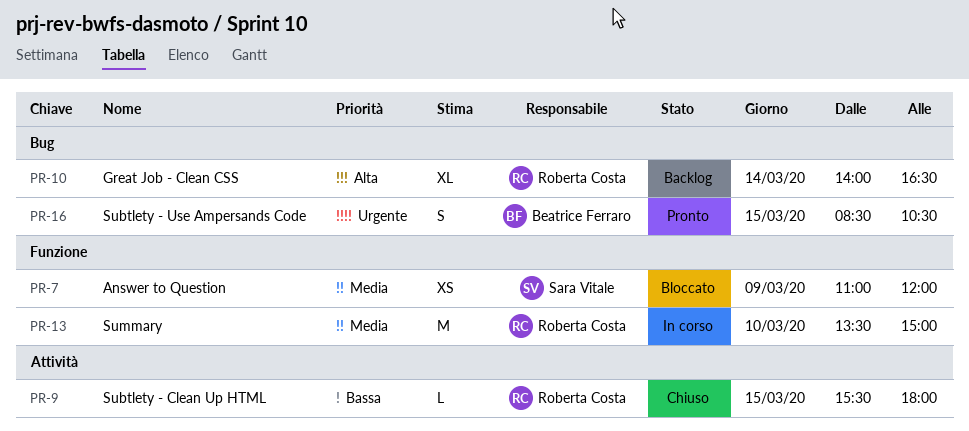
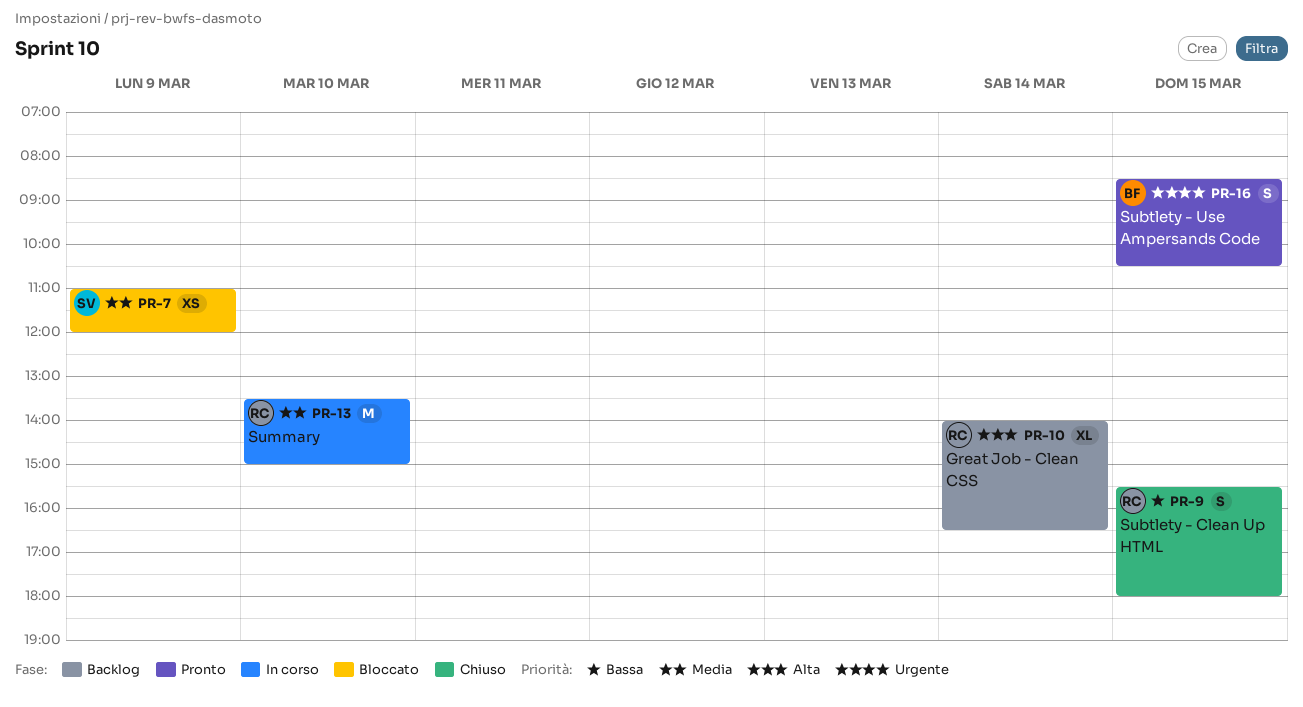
PR-9, estimate: L -> S

